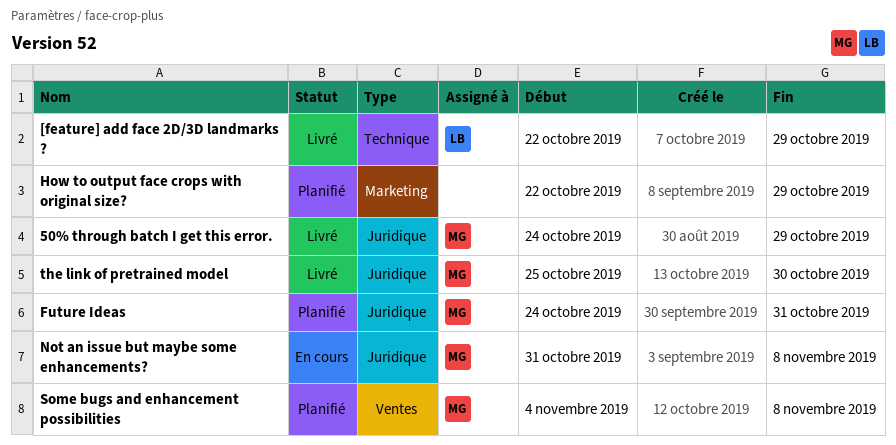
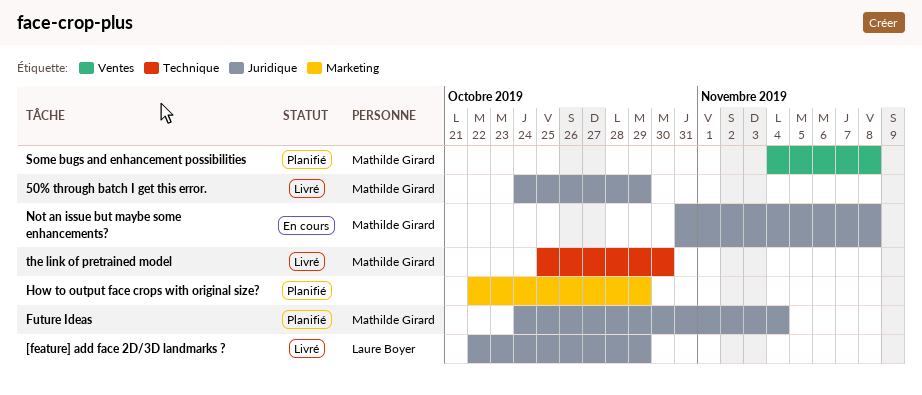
[feature] add face 2D/3D landmarks ?, label: Technique -> Juridique
Future Ideas, due: Oct 31 -> Nov 4
the link of pretrained model, label: Juridique -> Technique

